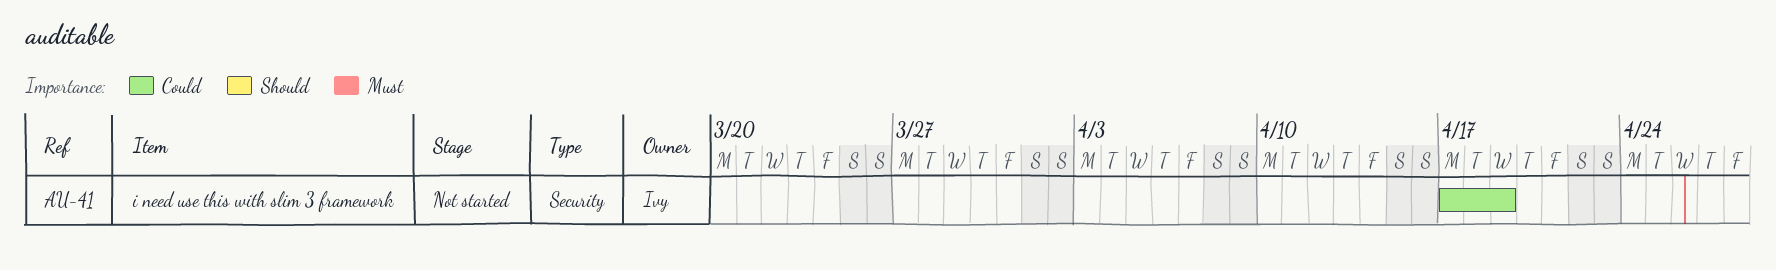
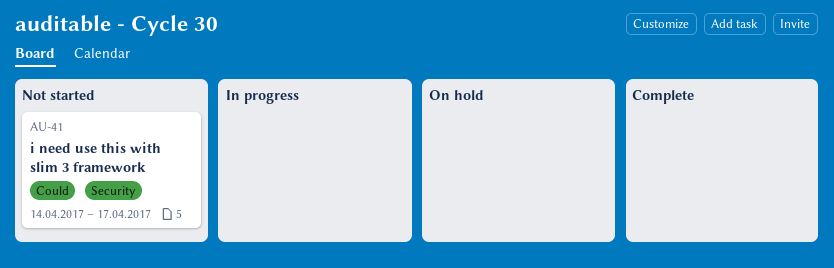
AU-41, start: Apr 17 -> Apr 14
AU-41, due: Apr 19 -> Apr 17

